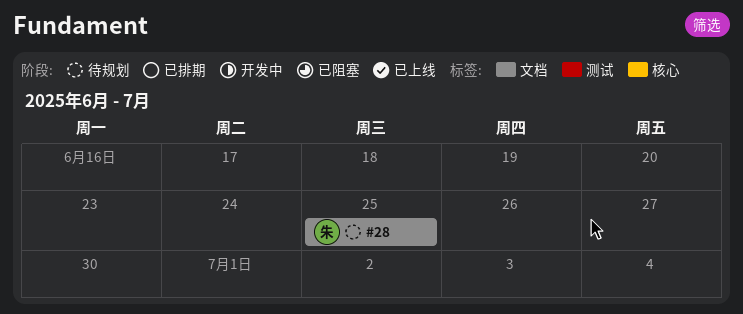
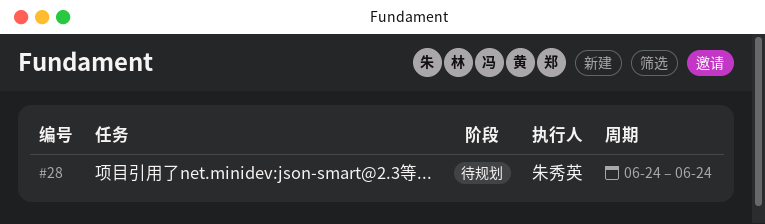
#28, start: Jun 25 -> Jun 24
#28, due: Jun 25 -> Jun 24

